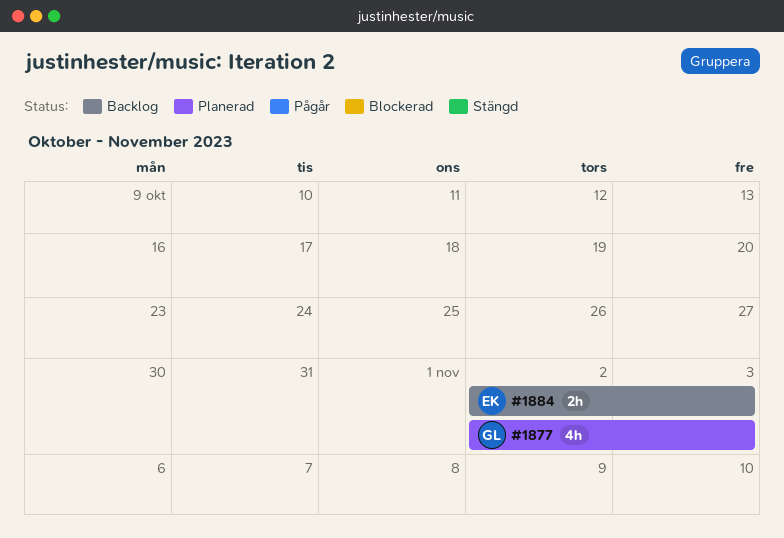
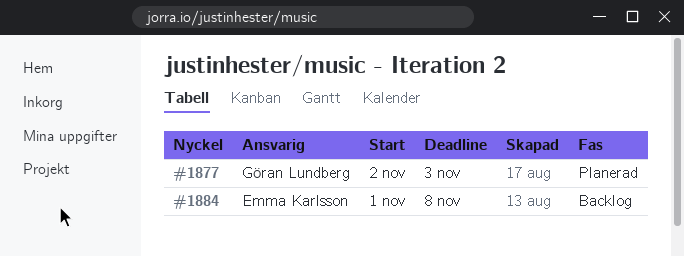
#1884, start: Nov 2 -> Nov 1
#1884, due: Nov 3 -> Nov 8

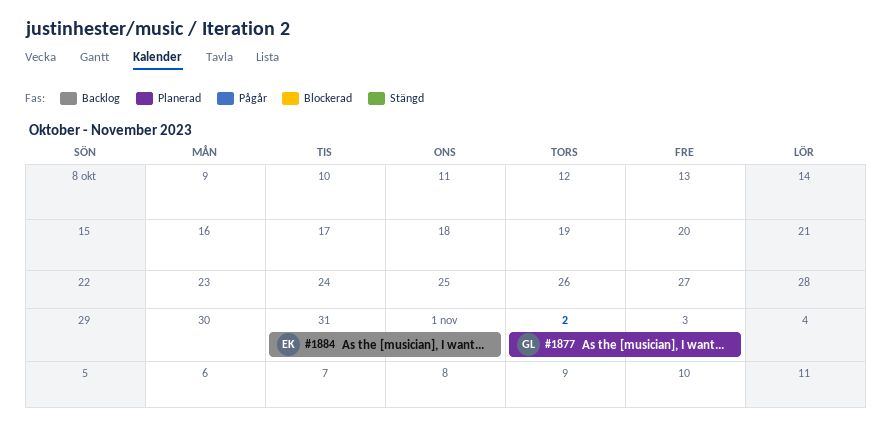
#1884, start: Nov 1 -> Oct 31
#1884, due: Nov 8 -> Nov 1

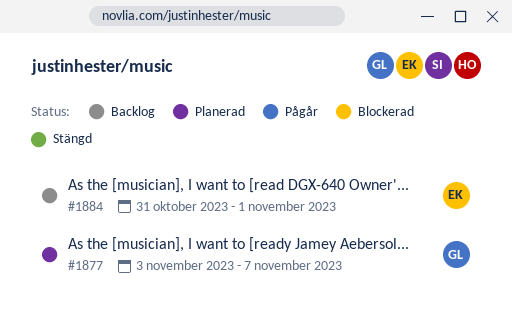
#1877, start: Nov 2 -> Nov 3
#1877, due: Nov 3 -> Nov 7

